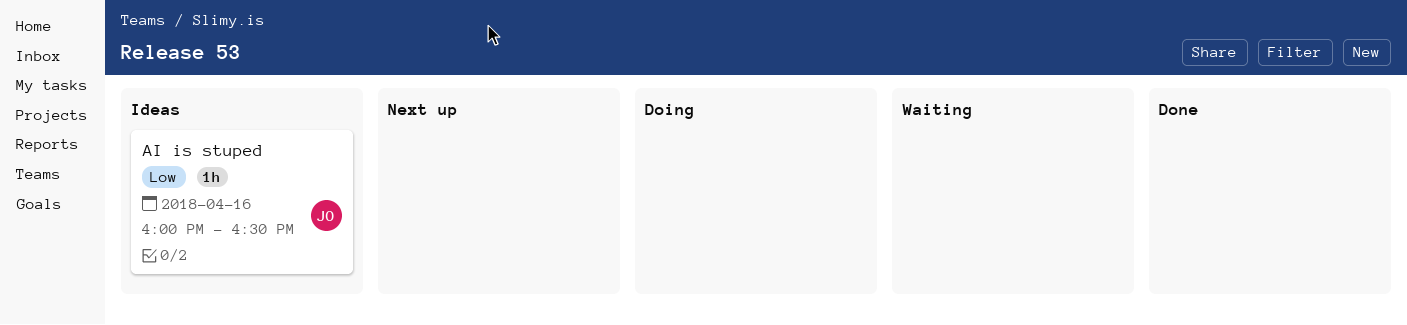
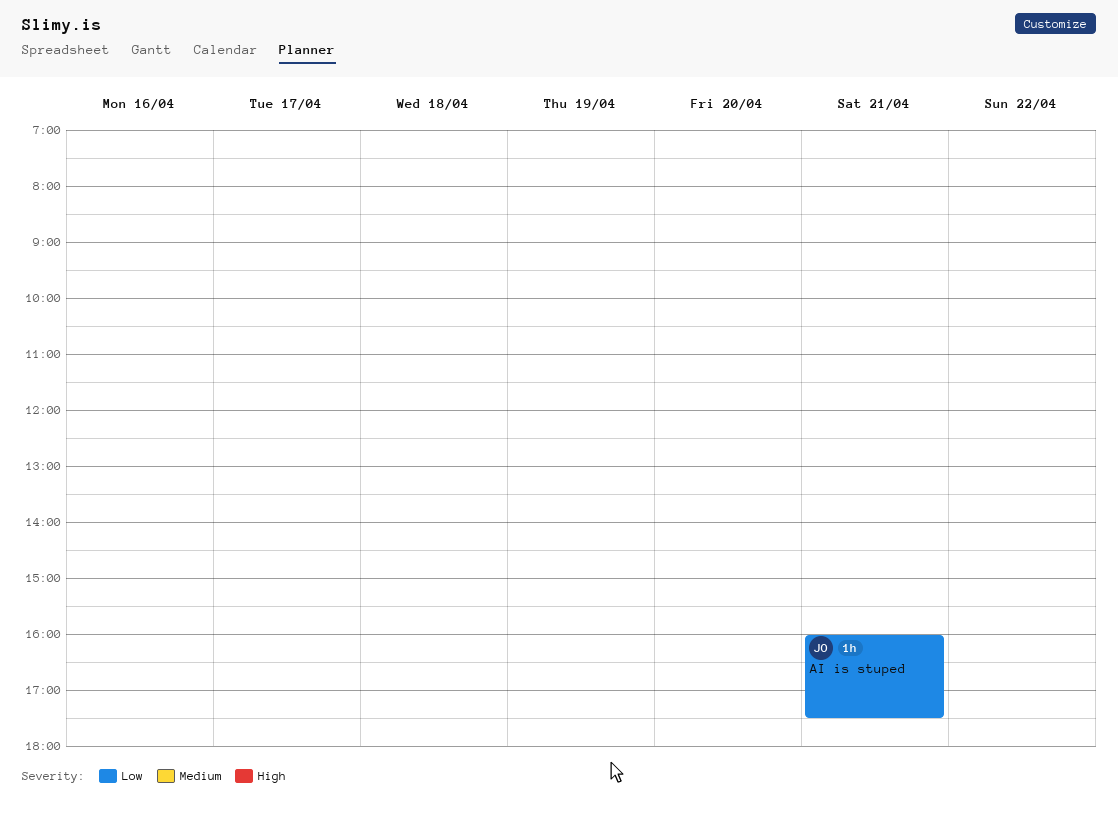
AI is stuped, day: Apr 16 -> Apr 21
AI is stuped, ends: 16:30 -> 17:30

